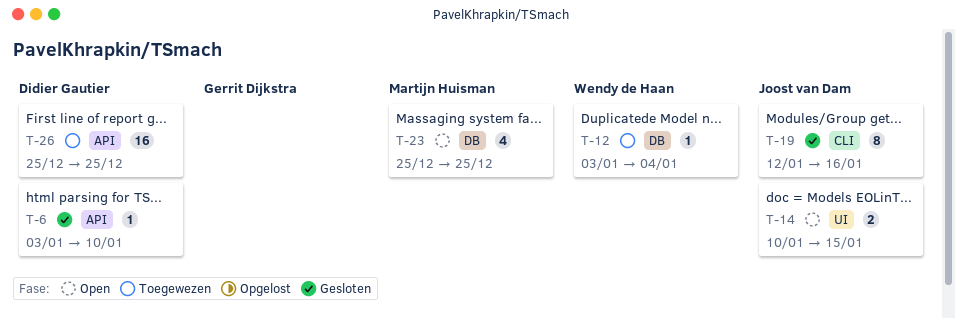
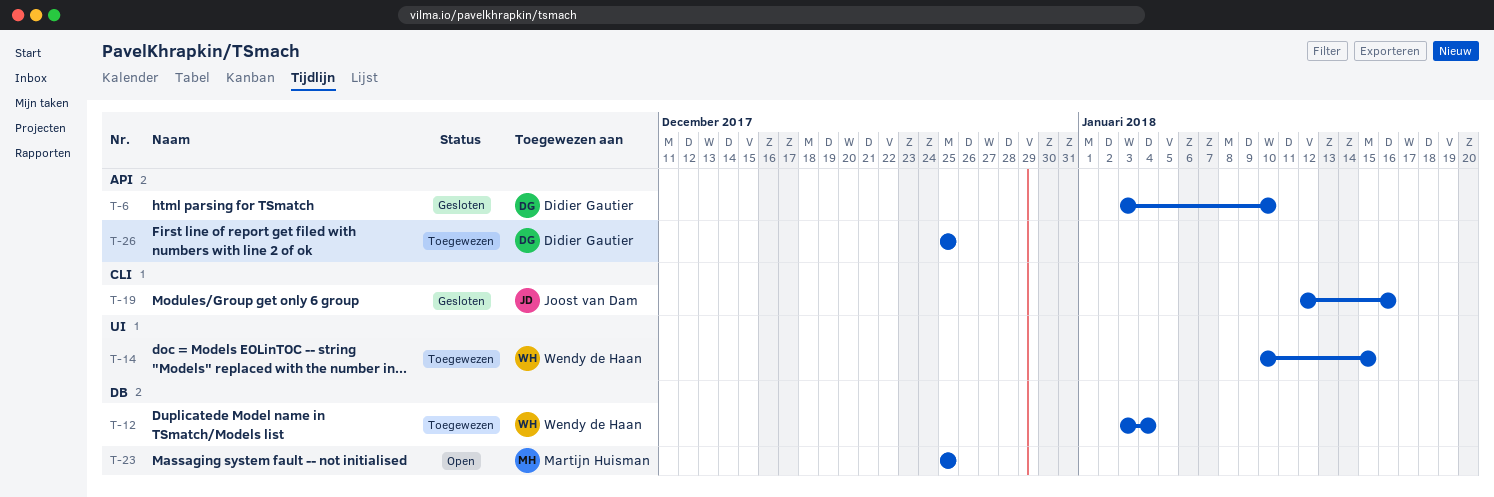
T-14, status: Open -> Toegewezen
T-14, owner: Joost van Dam -> Wendy de Haan

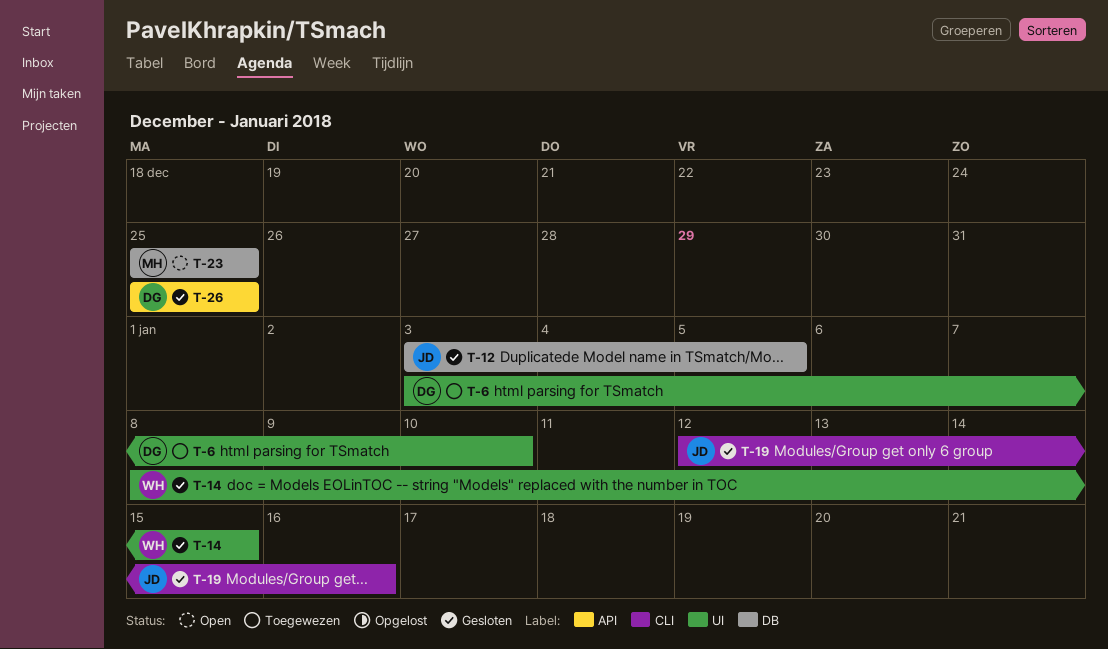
T-6, status: Gesloten -> Toegewezen
T-6, label: API -> UI
T-12, status: Toegewezen -> Gesloten
T-12, owner: Wendy de Haan -> Joost van Dam
T-12, due: Jan 4 -> Jan 5
T-14, status: Toegewezen -> Gesloten
T-14, start: Jan 10 -> Jan 8
T-26, status: Toegewezen -> Gesloten

